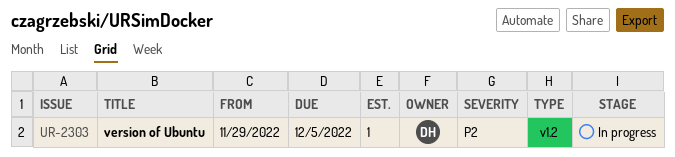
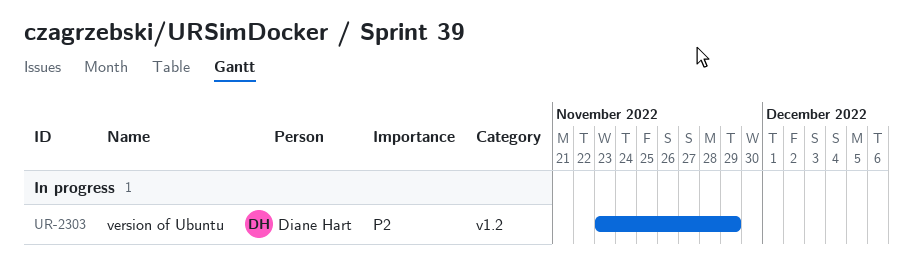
UR-2303, start: Nov 29 -> Nov 23
UR-2303, due: Dec 5 -> Nov 29

